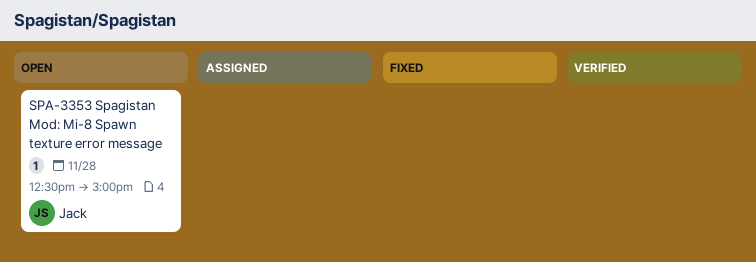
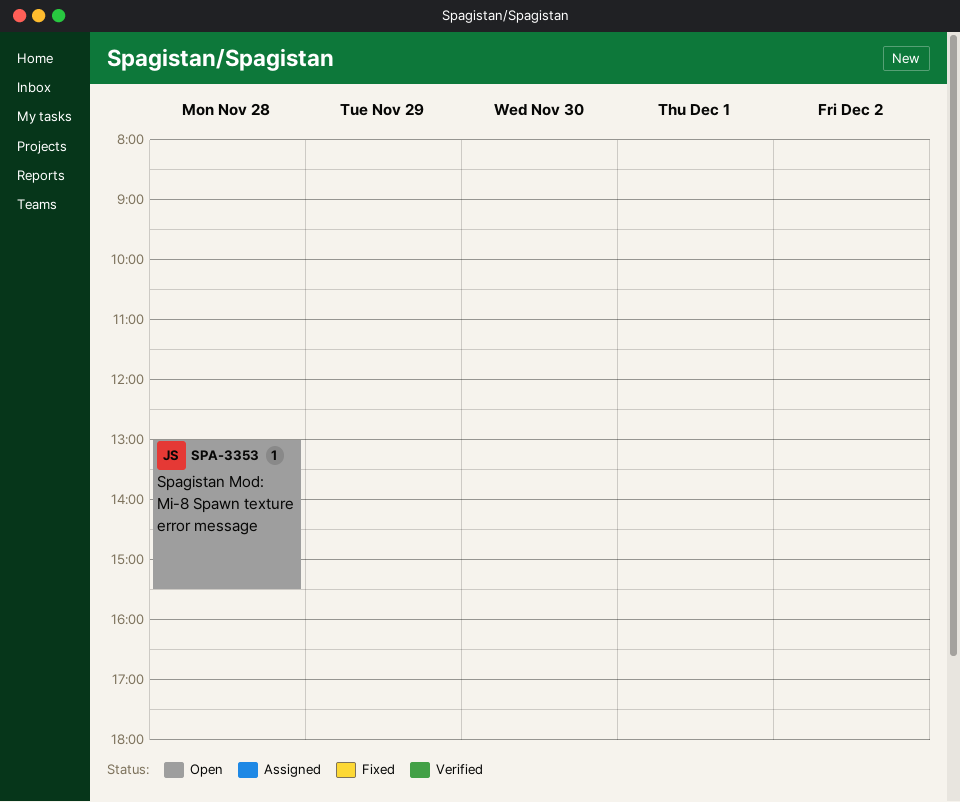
SPA-3353, begins: 12:30 -> 13:00
SPA-3353, ends: 15:00 -> 15:30

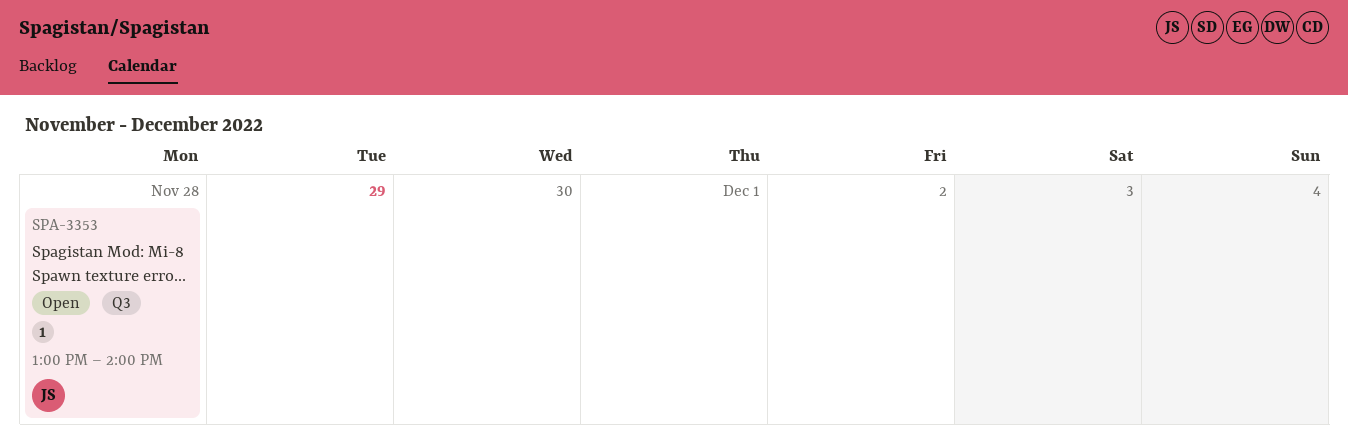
SPA-3353, ends: 15:30 -> 14:00

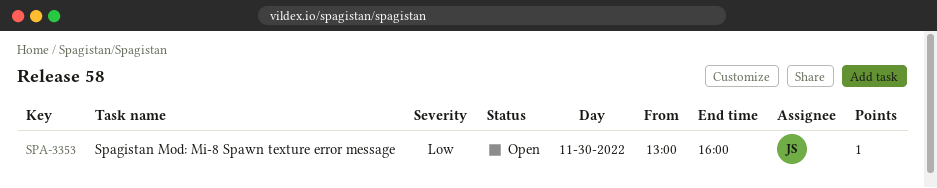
SPA-3353, day: Nov 28 -> Nov 30
SPA-3353, ends: 14:00 -> 16:00

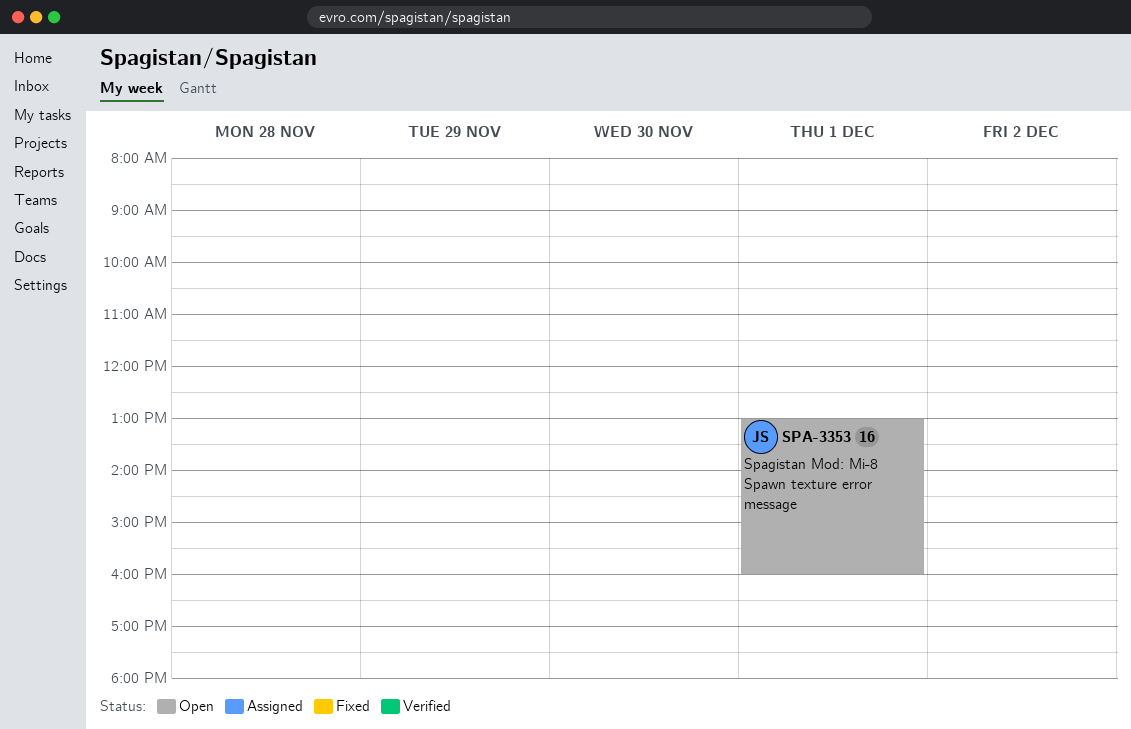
SPA-3353, estimate: 1 -> 16
SPA-3353, day: Nov 30 -> Dec 1

